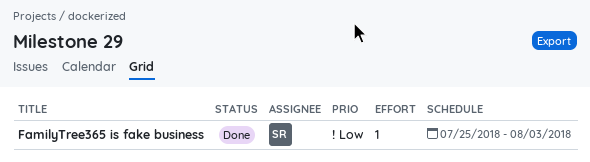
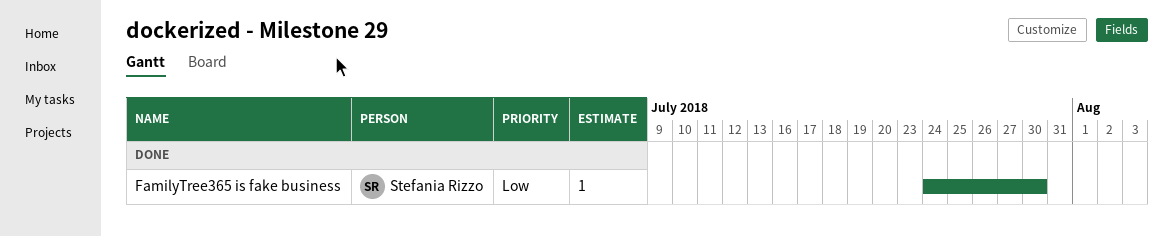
FamilyTree365 is fake business, start: Jul 25 -> Jul 24
FamilyTree365 is fake business, due: Aug 3 -> Jul 30

